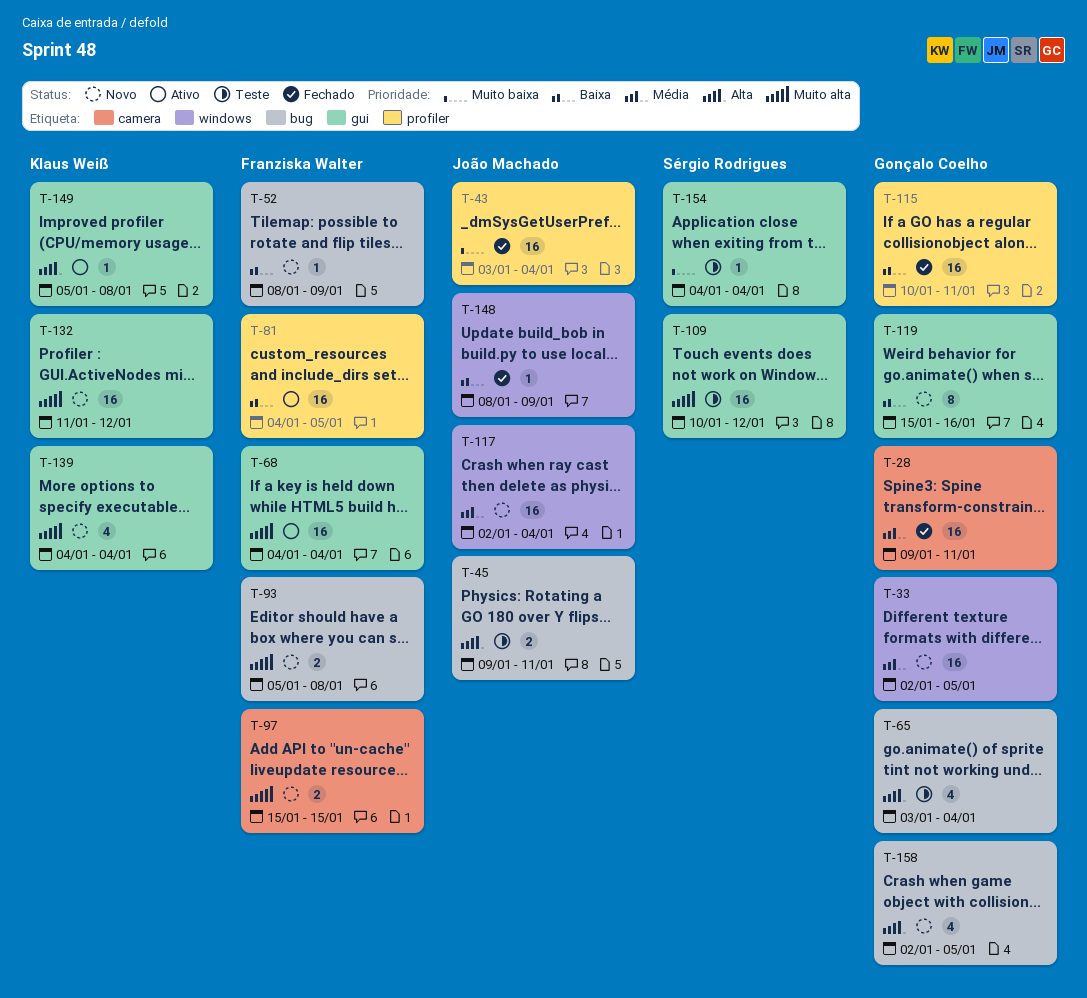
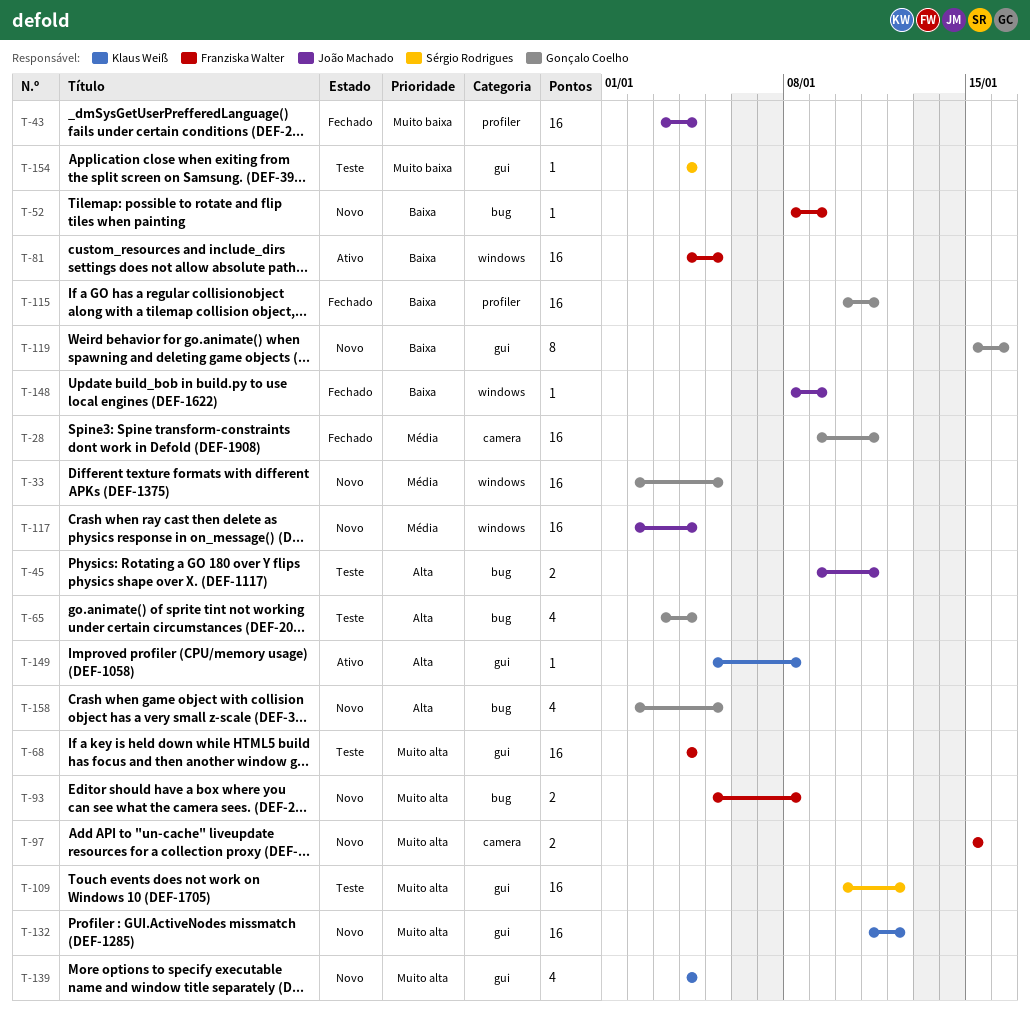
T-68, status: Ativo -> Teste
T-81, label: profiler -> windows

